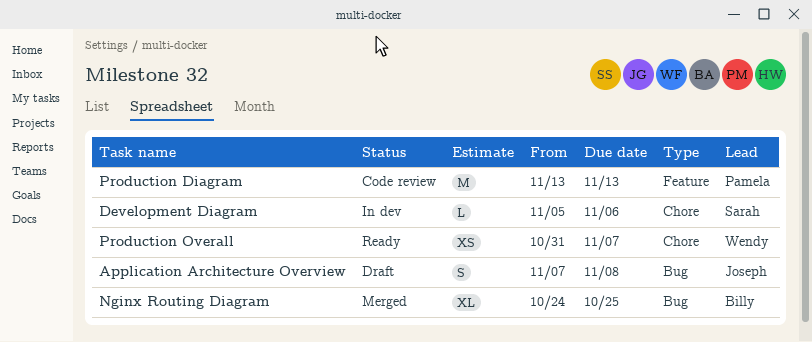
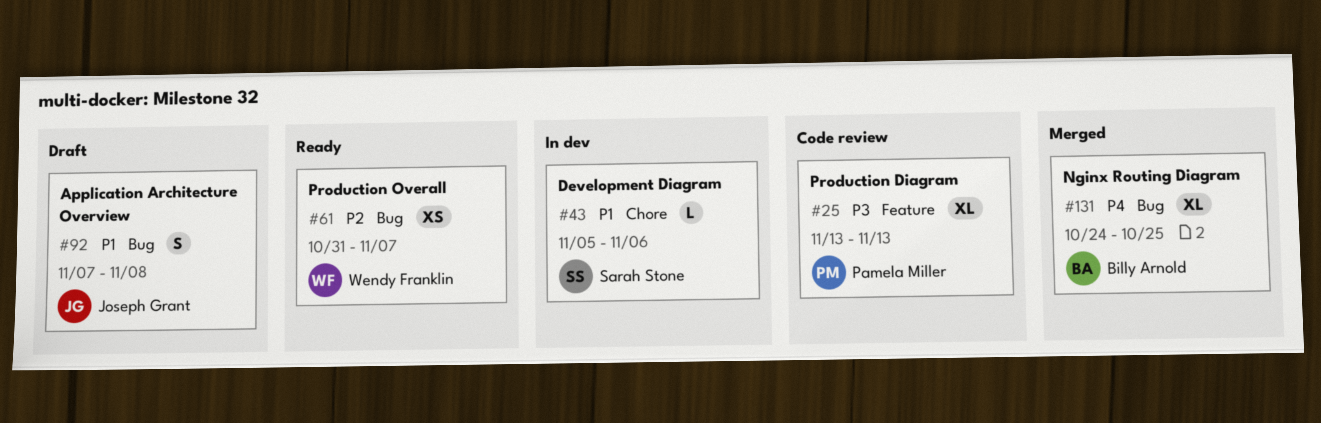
Production Diagram, estimate: M -> XL
Production Overall, label: Chore -> Bug

